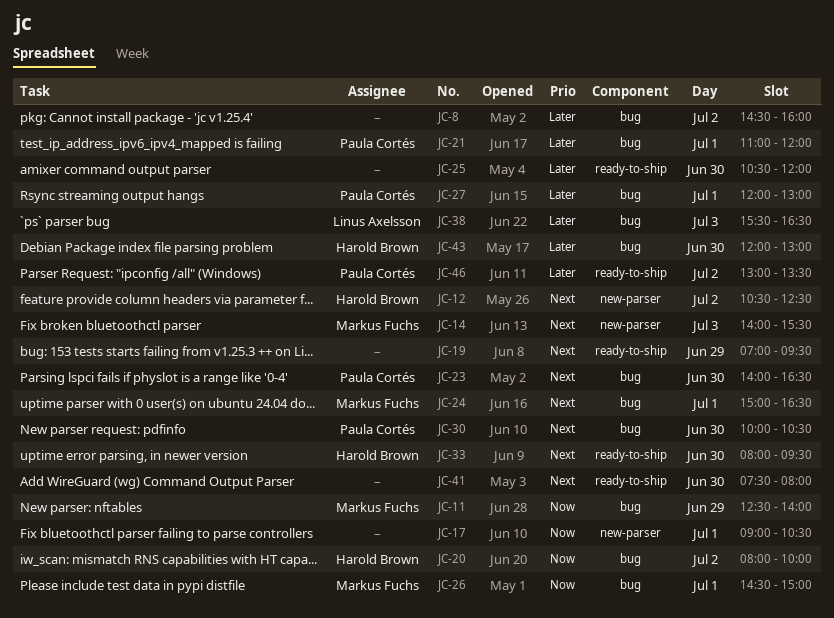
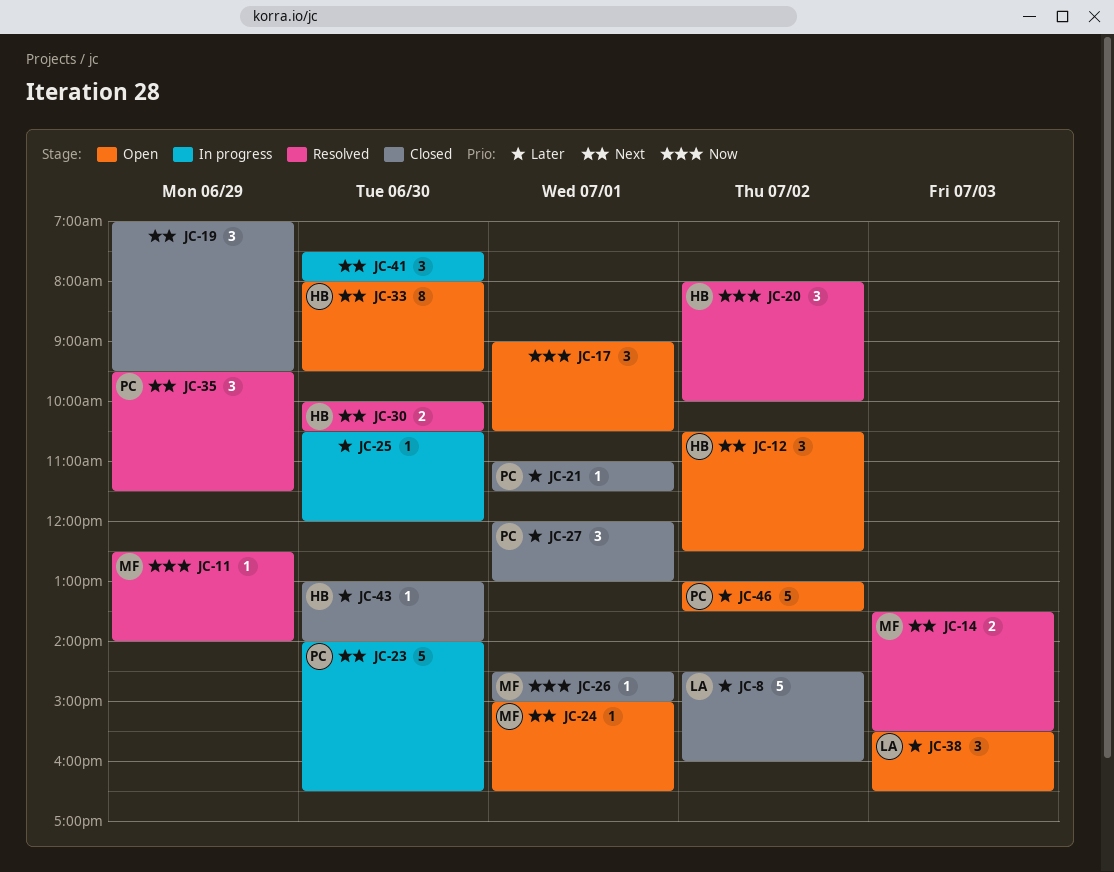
JC-8, owner: none -> Linus Axelsson
JC-14, begins: 14:00 -> 13:30
JC-21, ends: 12:00 -> 11:30
JC-30, owner: Paula Cortés -> Harold Brown
JC-35: none -> present
JC-43, begins: 12:00 -> 13:00
JC-43, ends: 13:00 -> 14:00

